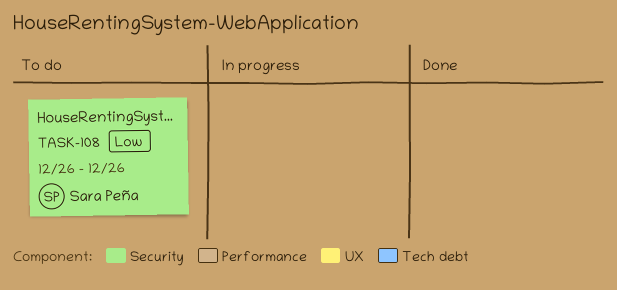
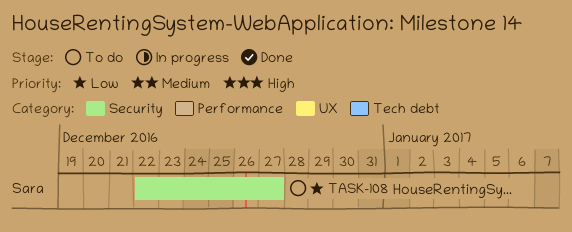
TASK-108, start: Dec 26 -> Dec 22
TASK-108, due: Dec 26 -> Dec 27

